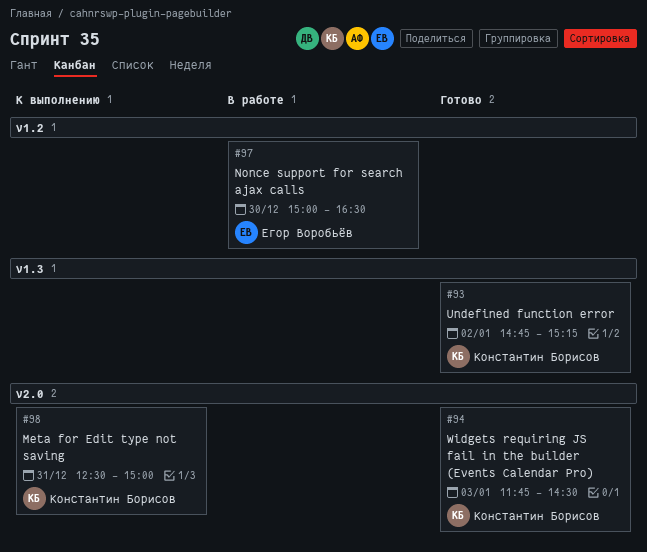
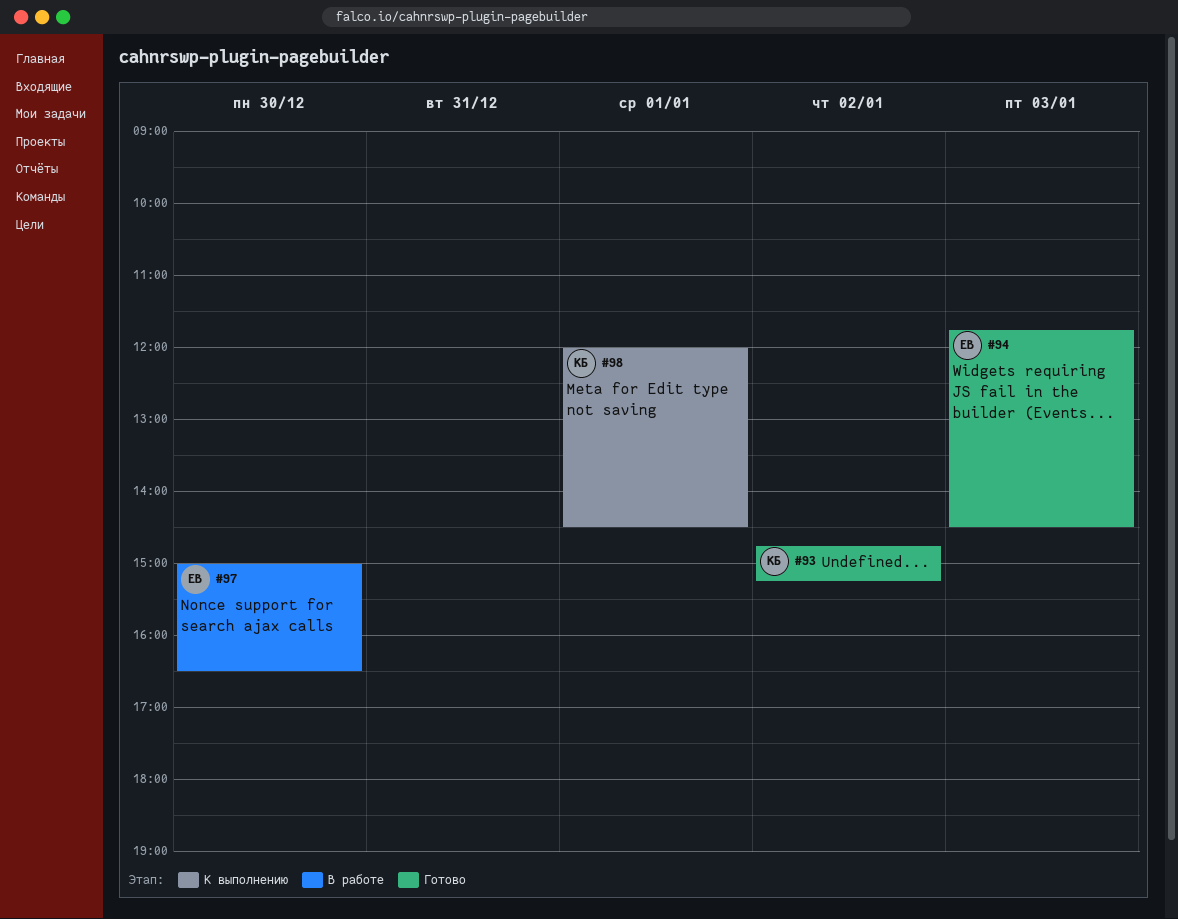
#94, owner: Константин Борисов -> Егор Воробьёв
#98, day: Dec 31 -> Jan 1
#98, begins: 12:30 -> 12:00
#98, ends: 15:00 -> 14:30

